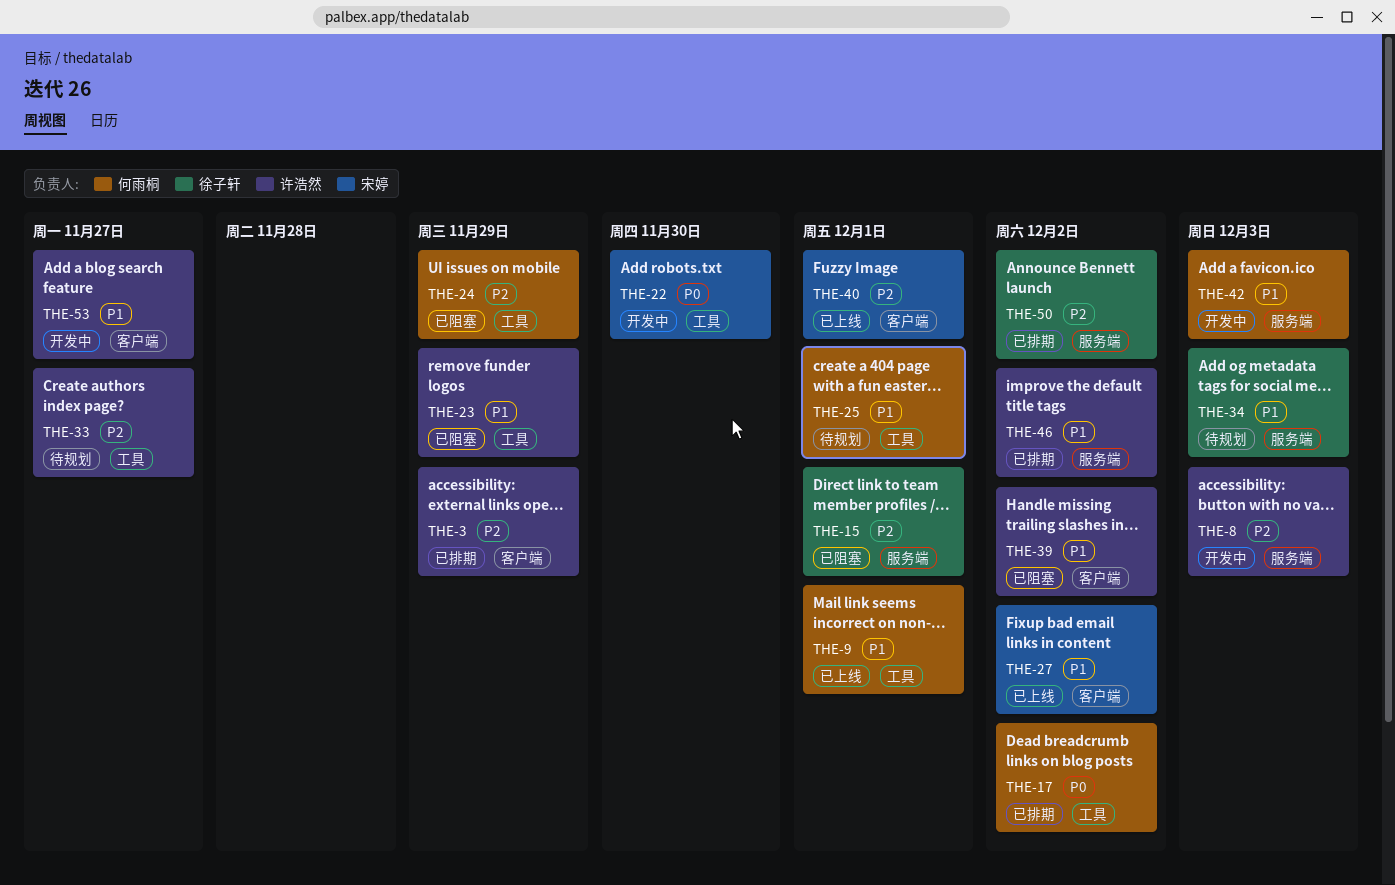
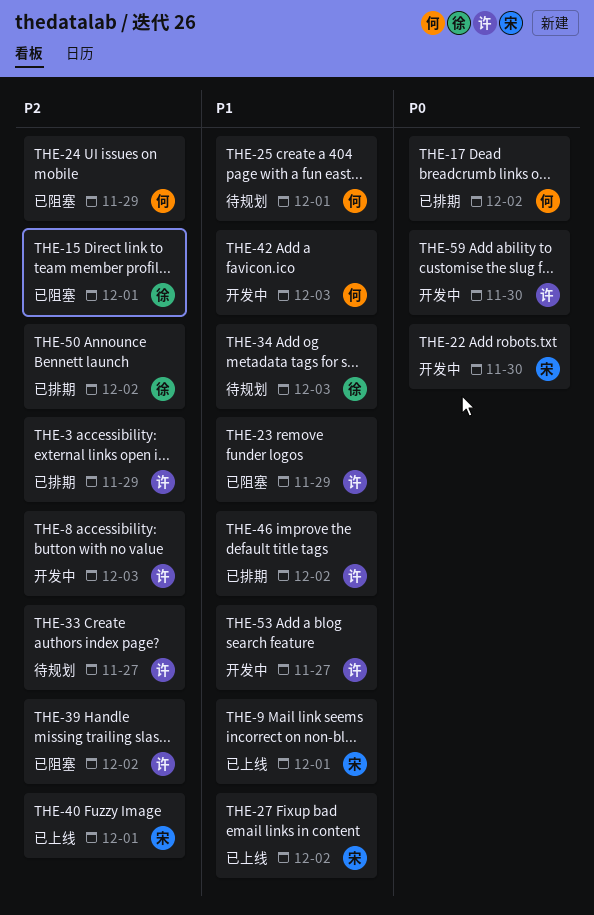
THE-9, owner: 何雨桐 -> 宋婷
THE-39, priority: P1 -> P2
THE-59: none -> present

